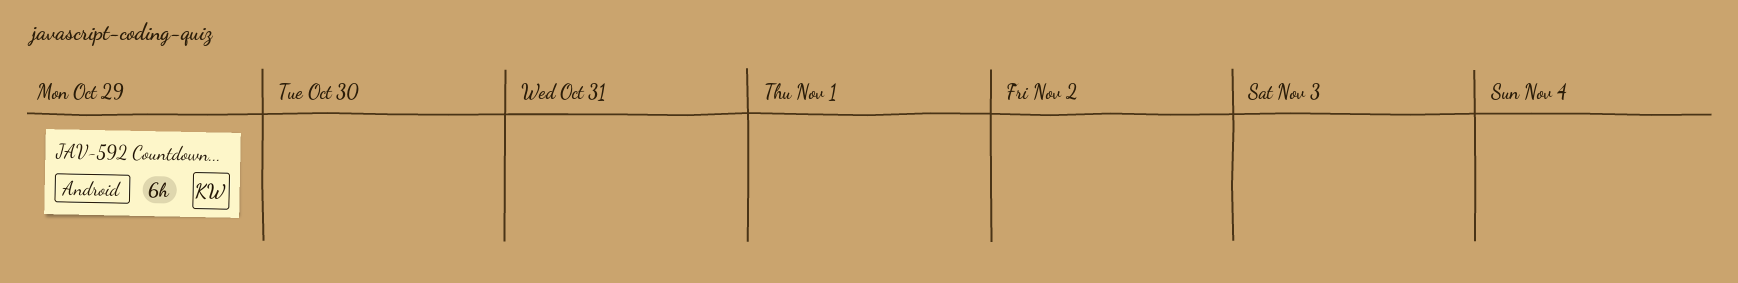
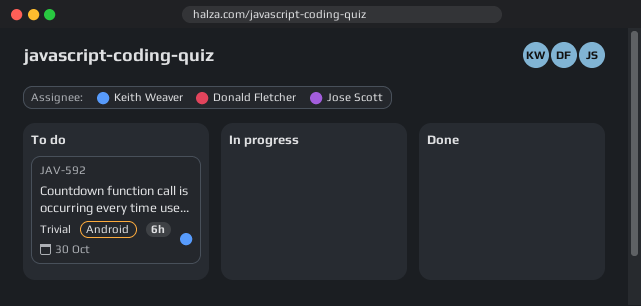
JAV-592, due: Oct 29 -> Oct 30

